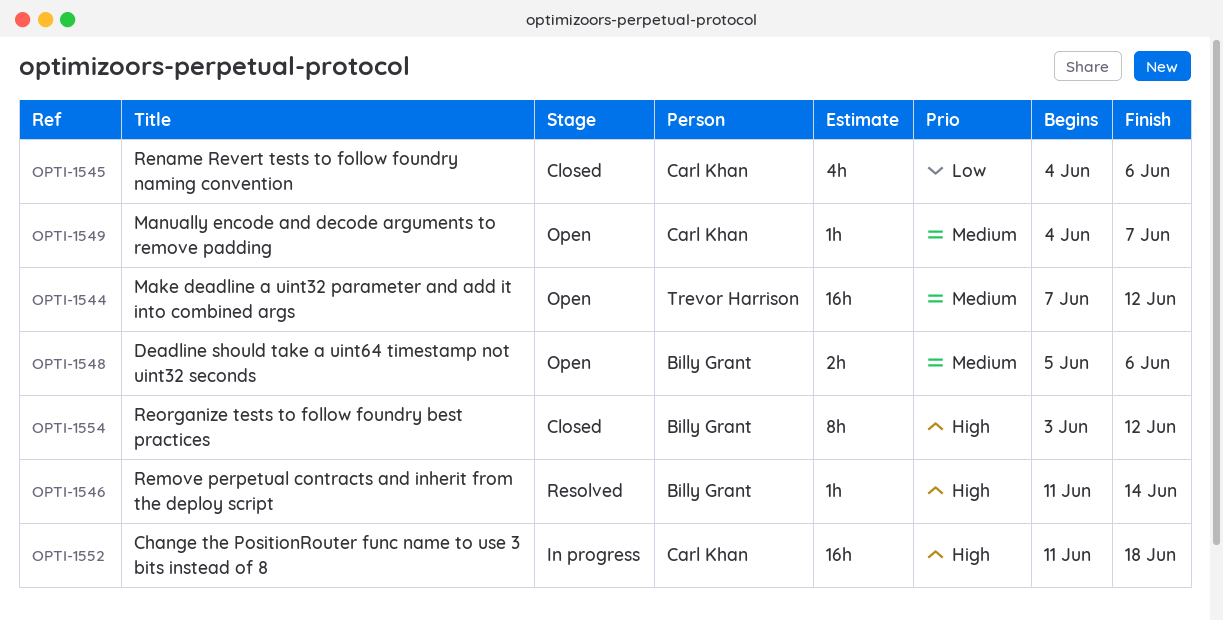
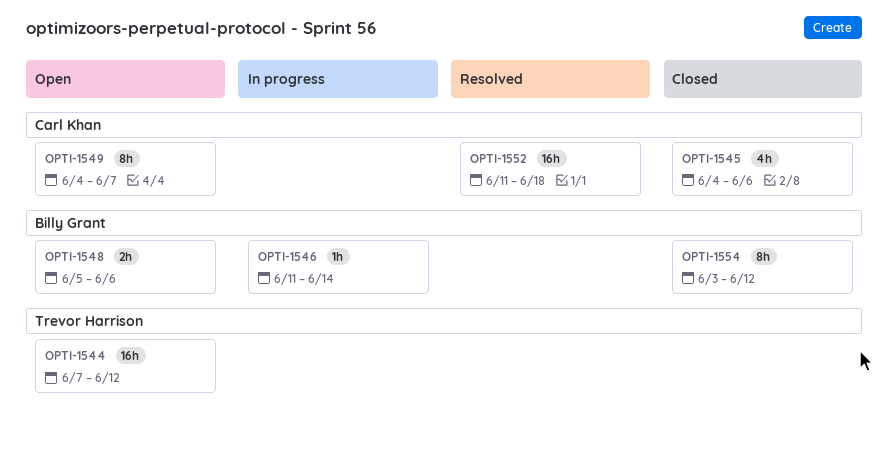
OPTI-1546, status: Resolved -> In progress
OPTI-1549, estimate: 1h -> 8h
OPTI-1552, status: In progress -> Resolved

